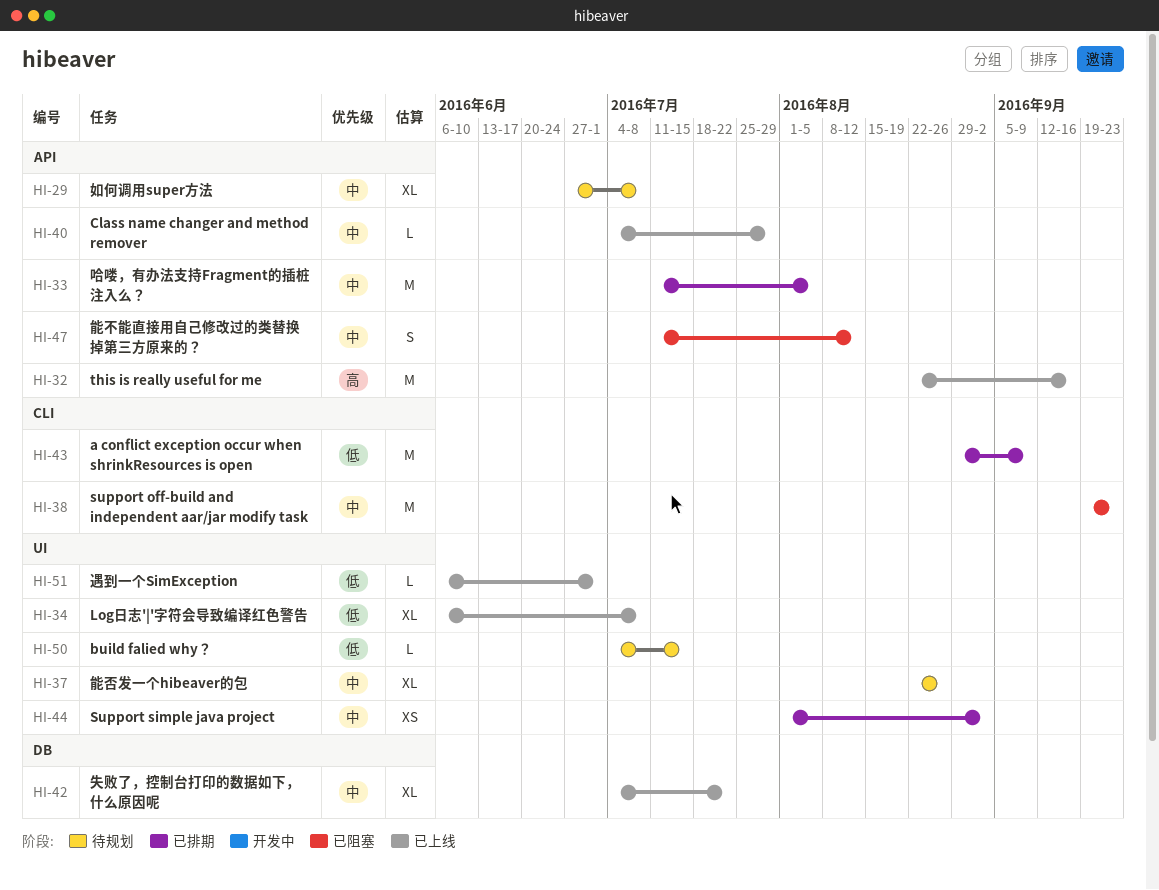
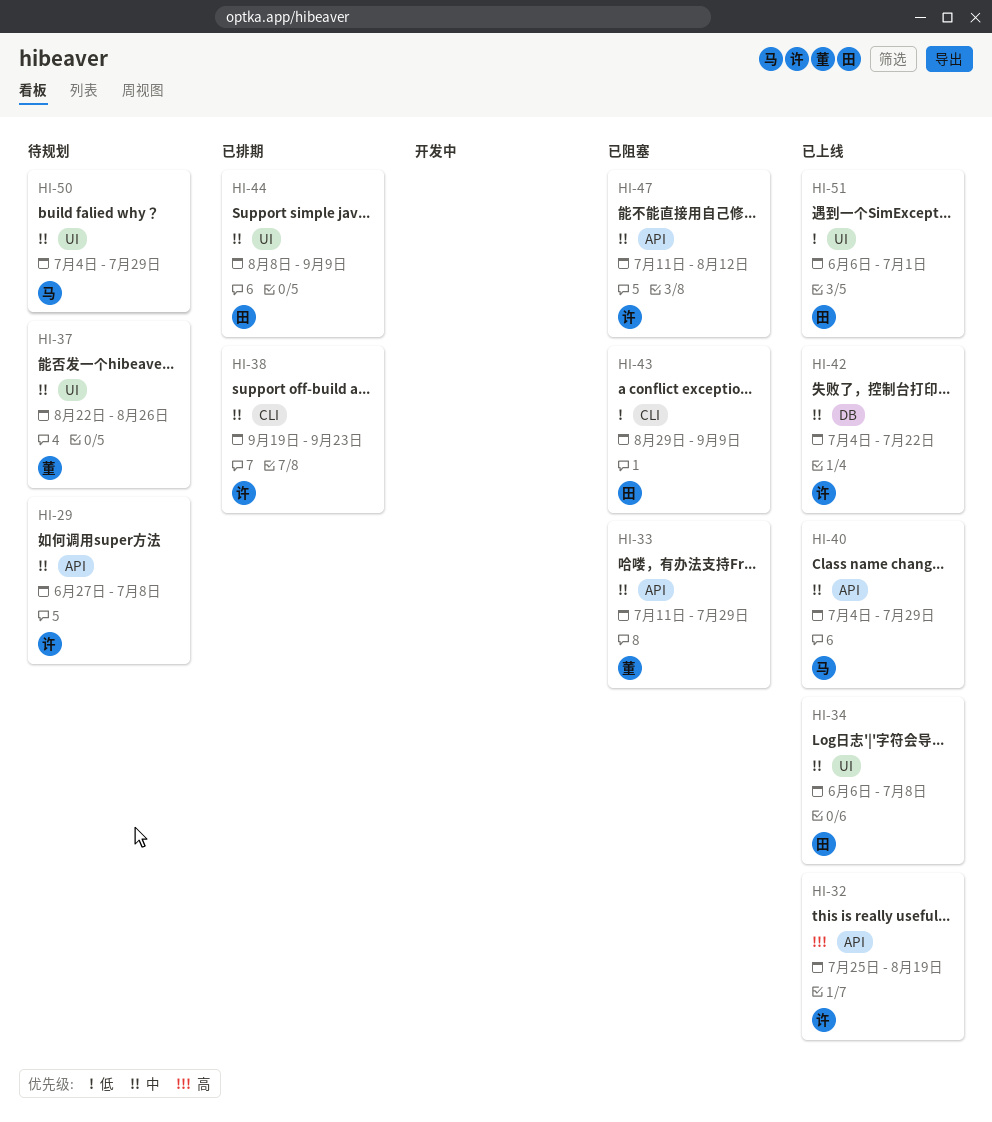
HI-32, start: Aug 22 -> Jul 25
HI-32, due: Sep 16 -> Aug 19
HI-33, status: 已排期 -> 已阻塞
HI-33, due: Aug 5 -> Jul 29
HI-34, priority: 低 -> 中
HI-38, status: 已阻塞 -> 已排期
HI-43, status: 已排期 -> 已阻塞
HI-44, start: Aug 1 -> Aug 8
HI-44, due: Sep 2 -> Sep 9
HI-50, priority: 低 -> 中
HI-50, due: Jul 15 -> Jul 29

